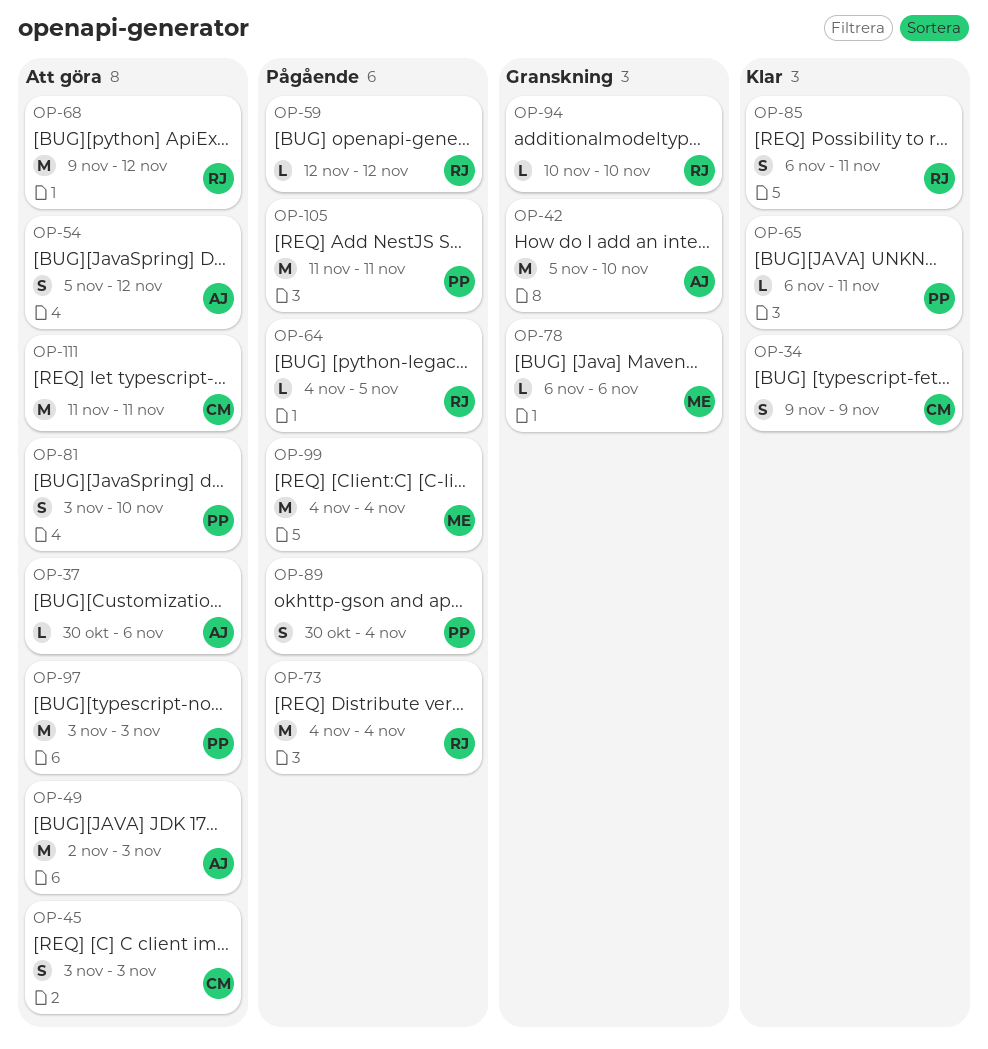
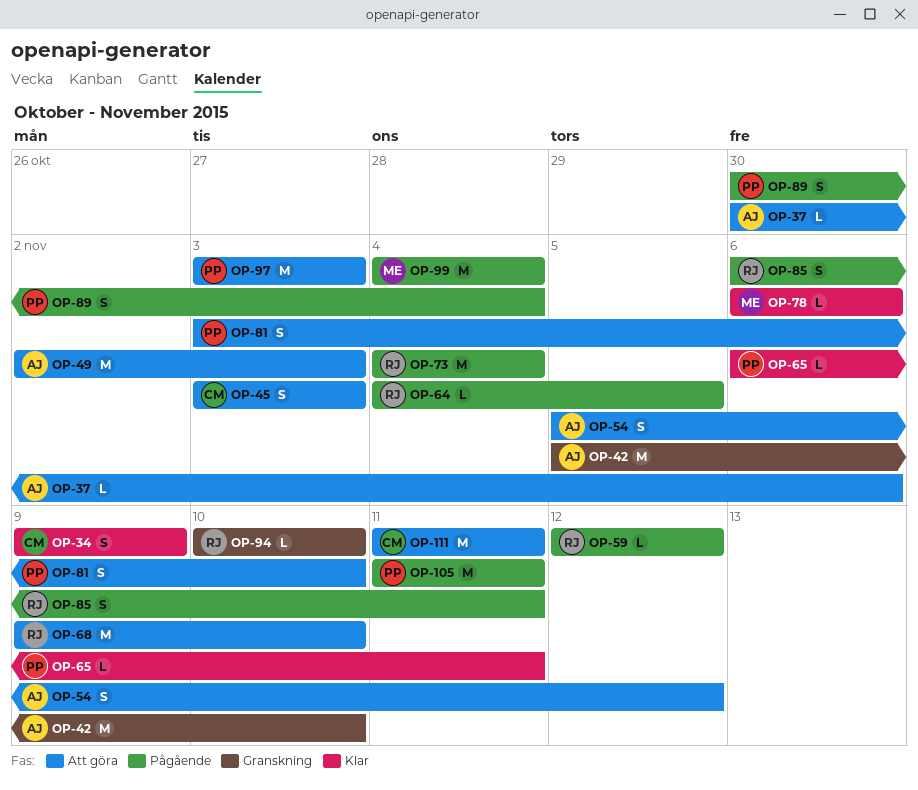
OP-68, due: Nov 12 -> Nov 10
OP-78, status: Granskning -> Klar
OP-85, status: Klar -> Pågående

